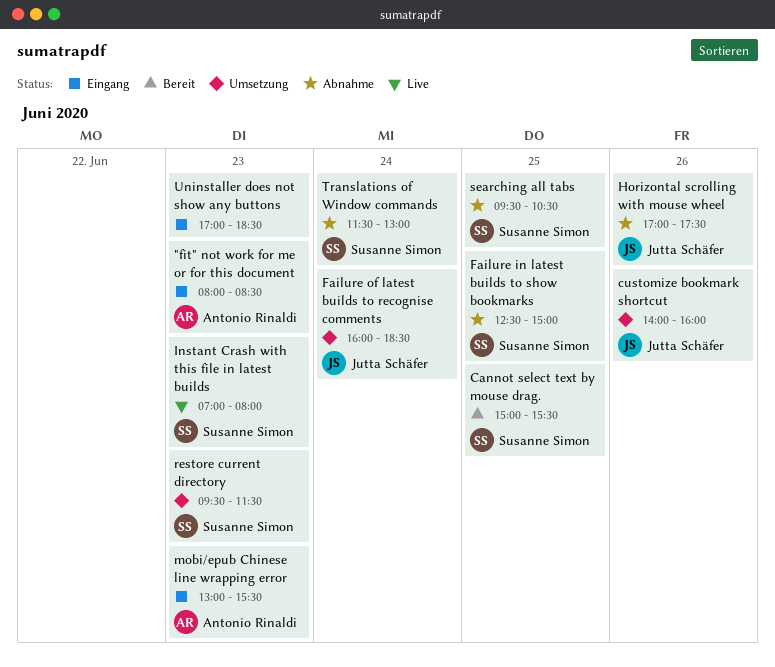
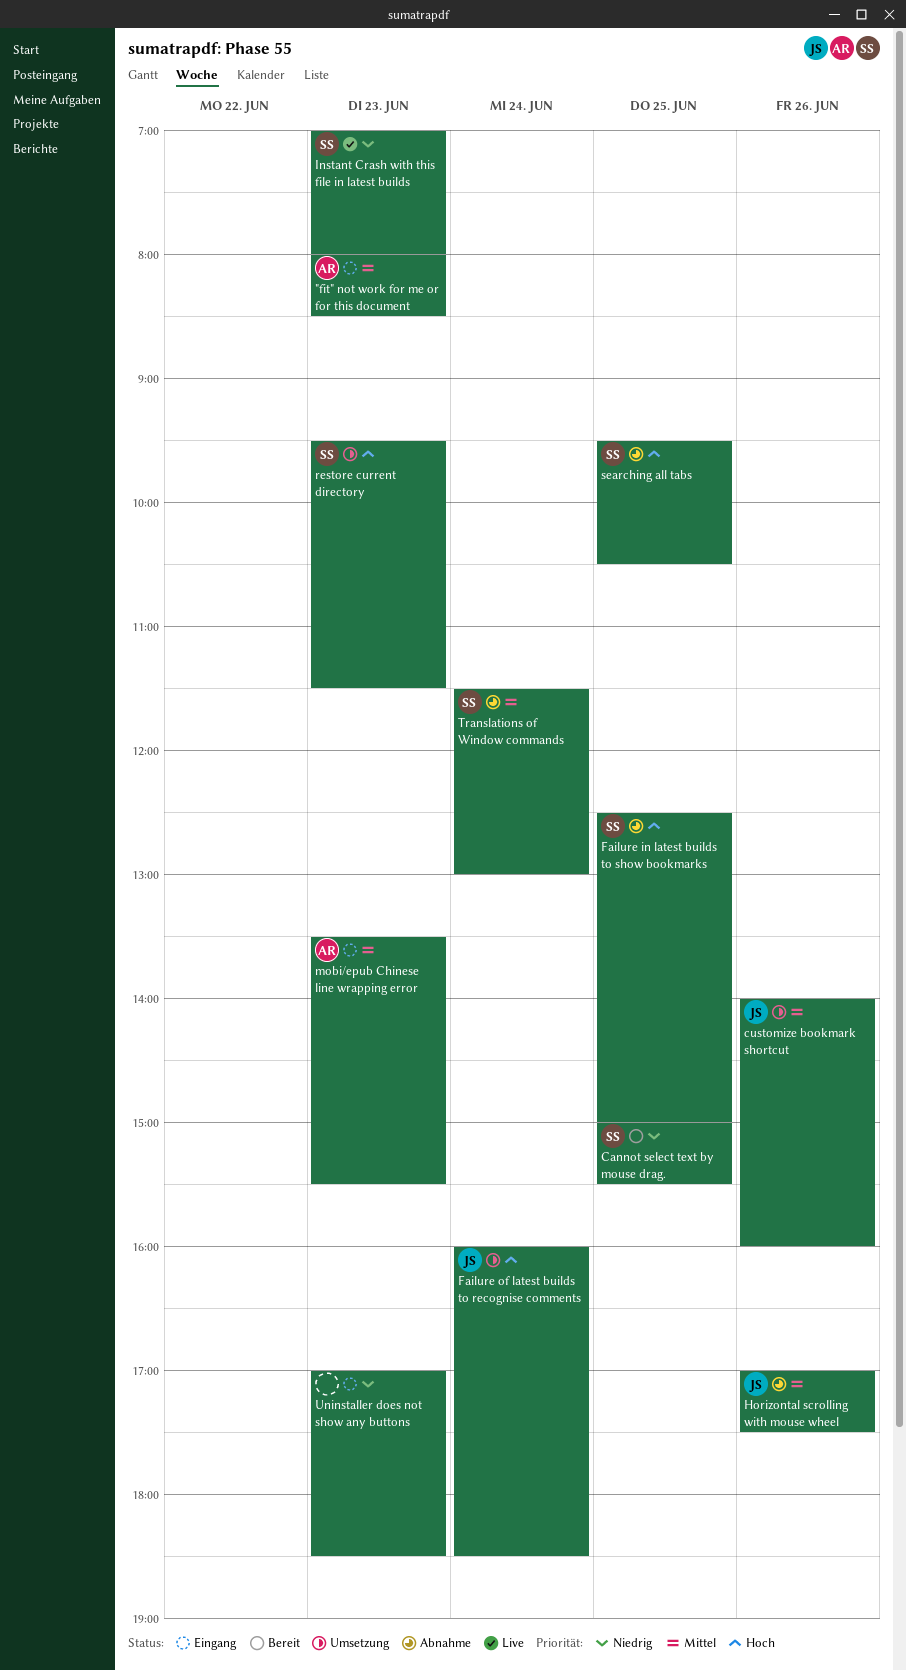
mobi/epub Chinese line wrapping error, begins: 13:00 -> 13:30

